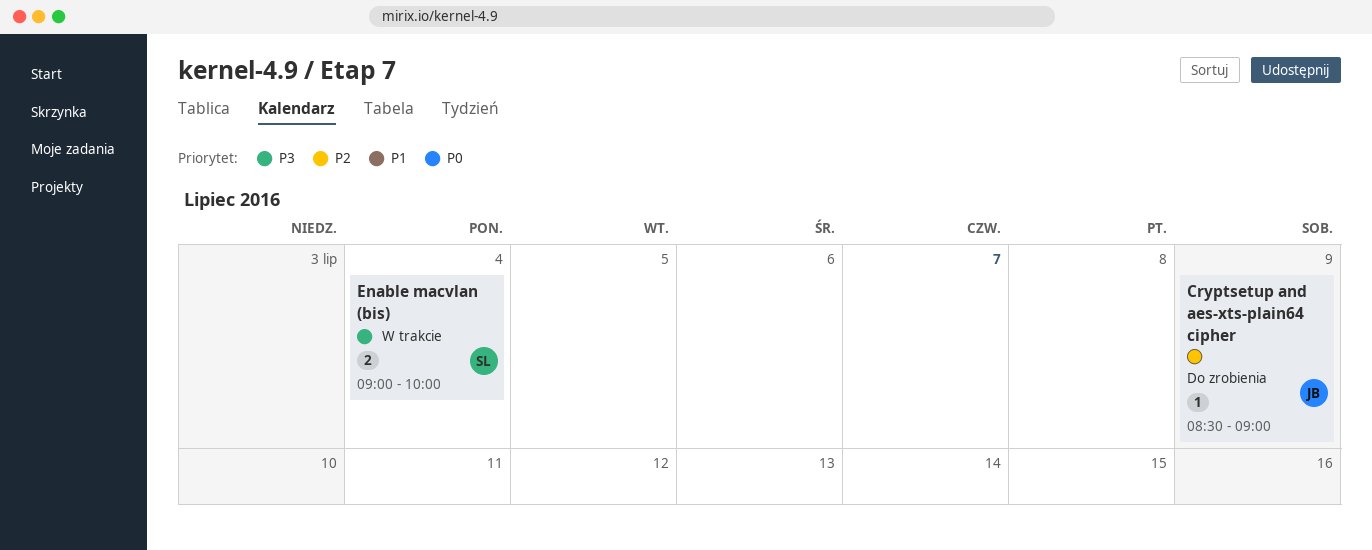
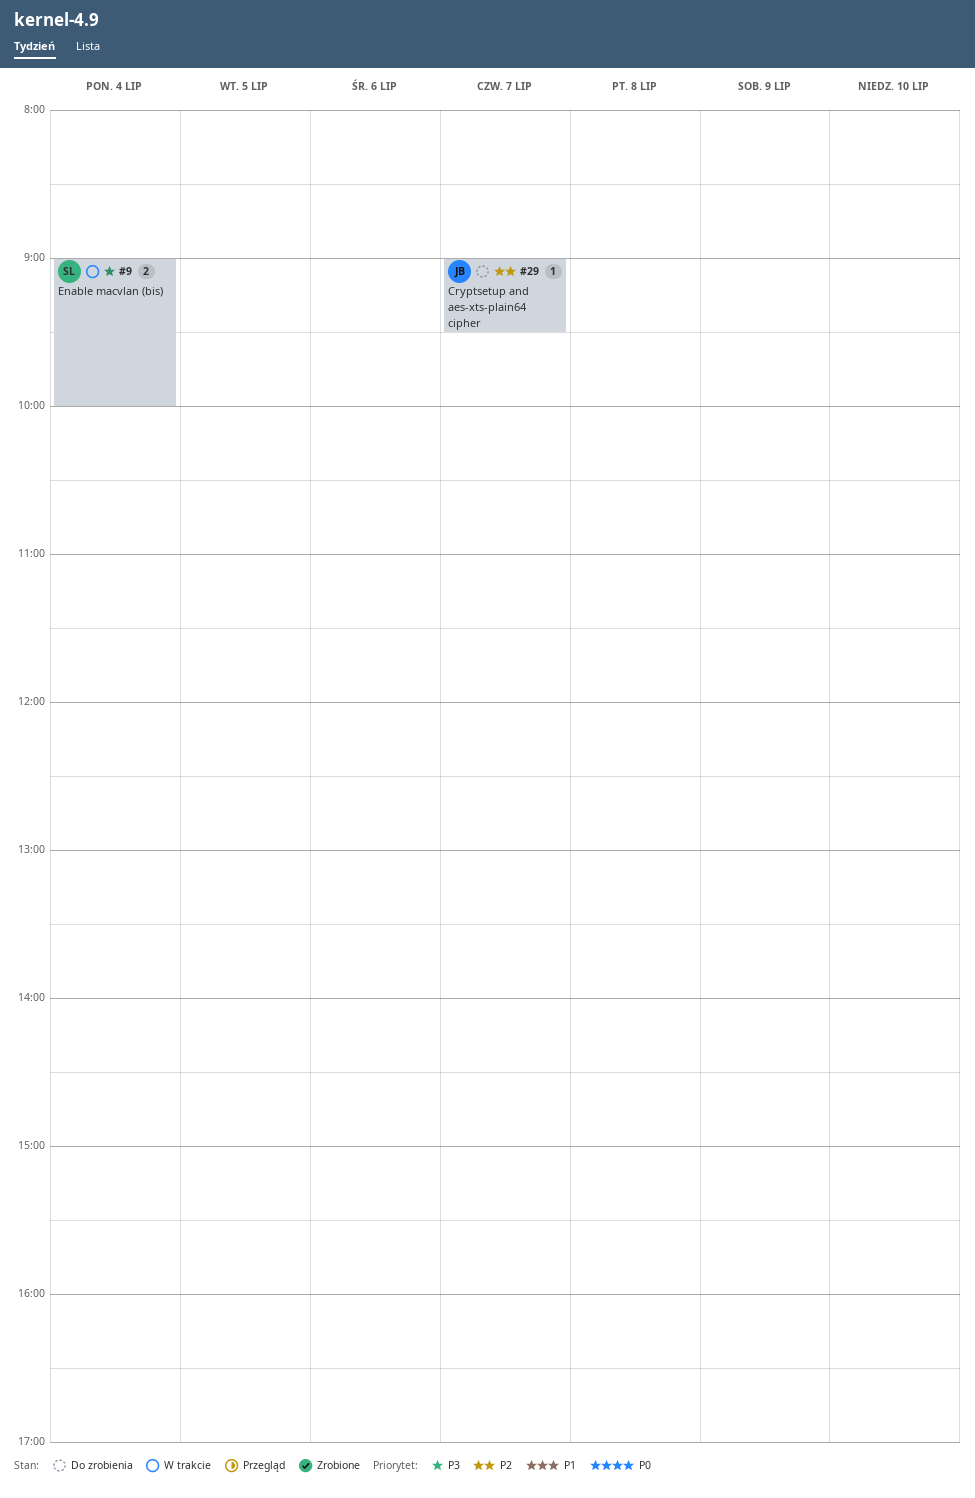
Cryptsetup and aes-xts-plain64 cipher, day: Jul 9 -> Jul 7
Cryptsetup and aes-xts-plain64 cipher, begins: 08:30 -> 09:00
Cryptsetup and aes-xts-plain64 cipher, ends: 09:00 -> 09:30

